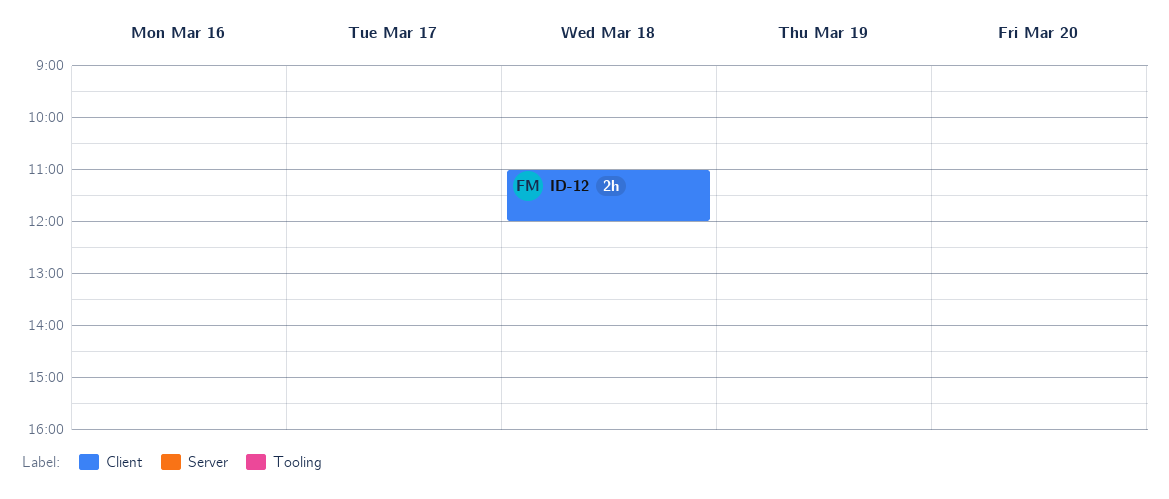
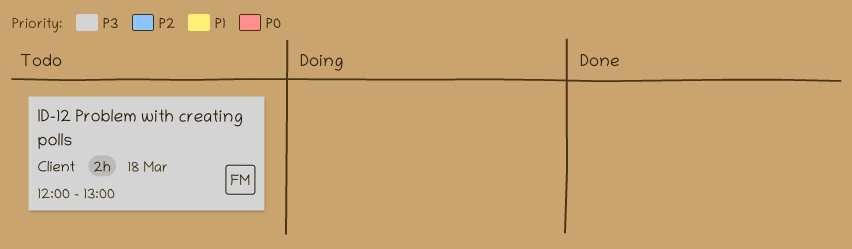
ID-12, begins: 11:00 -> 12:00
ID-12, ends: 12:00 -> 13:00

